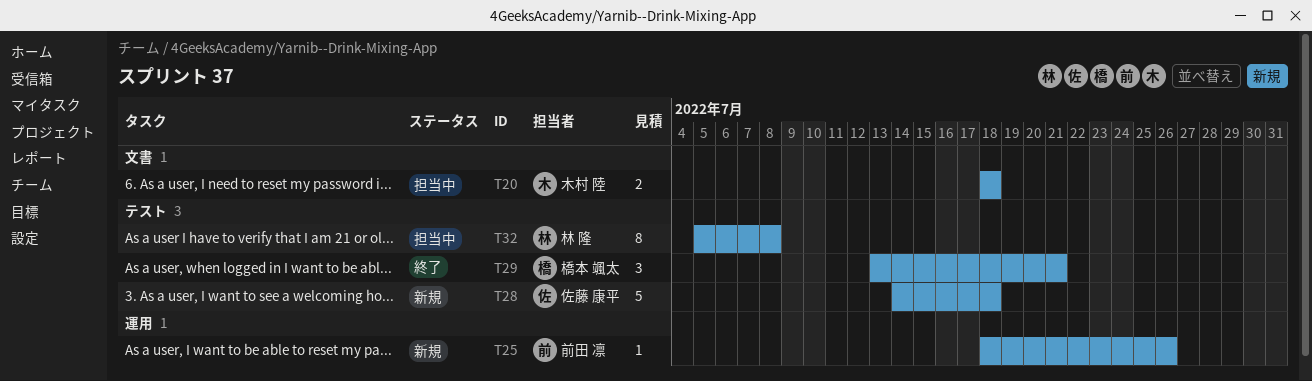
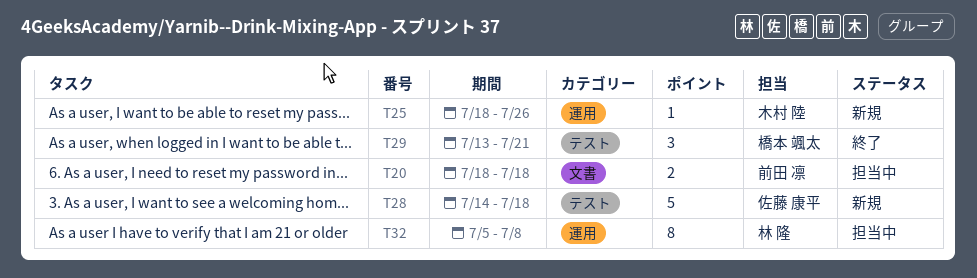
T20, owner: 木村 陸 -> 前田 凛
T25, owner: 前田 凛 -> 木村 陸
T32, label: テスト -> 運用

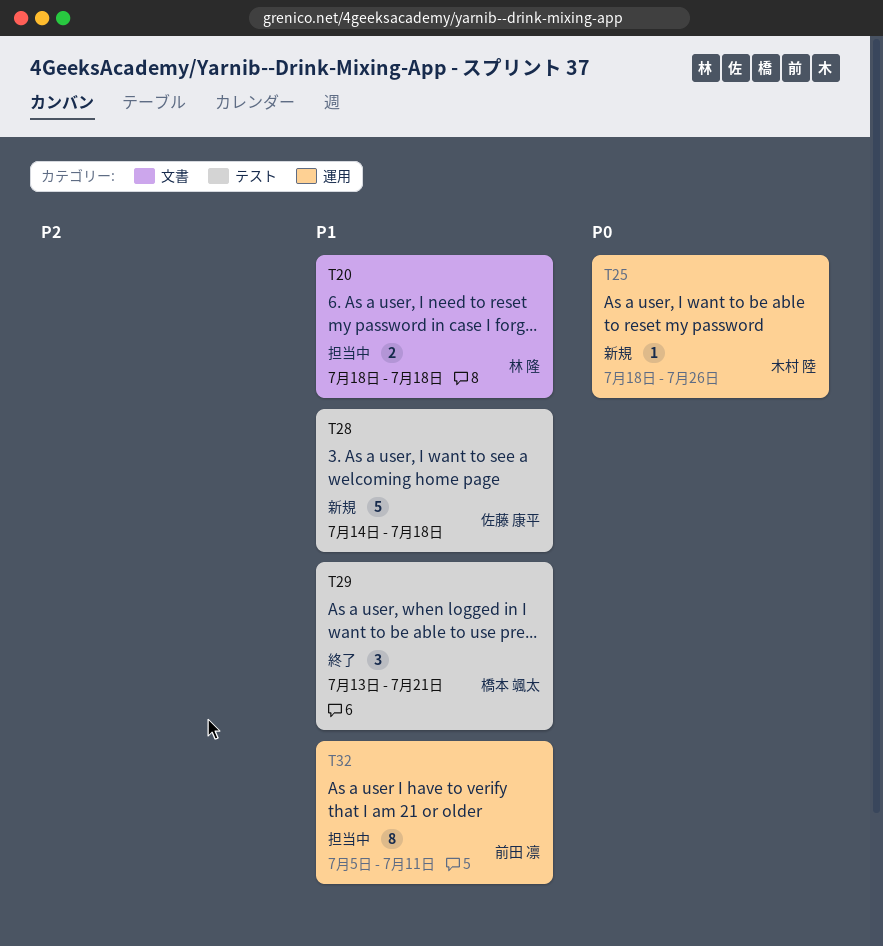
T20, owner: 前田 凛 -> 林 隆
T32, owner: 林 隆 -> 前田 凛
T32, due: Jul 8 -> Jul 11

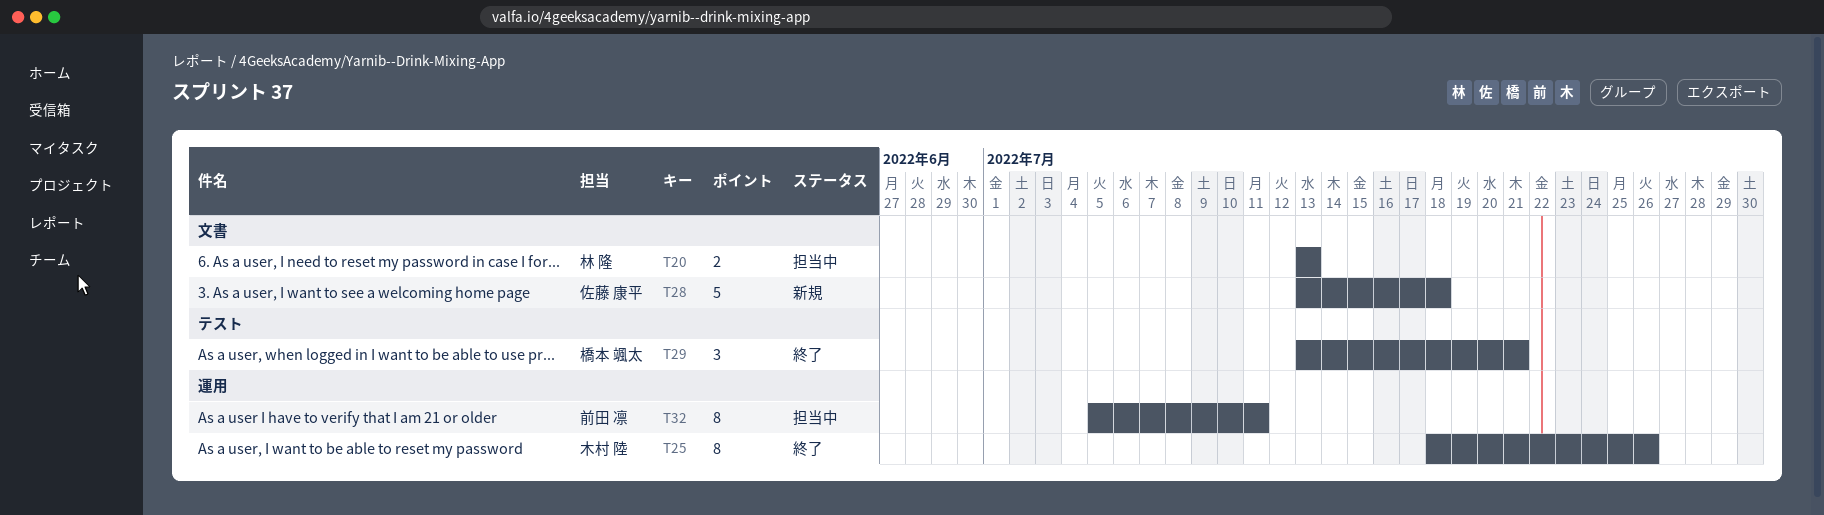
T20, start: Jul 18 -> Jul 13
T20, due: Jul 18 -> Jul 13
T25, status: 新規 -> 終了
T25, estimate: 1 -> 8
T28, label: テスト -> 文書
T28, start: Jul 14 -> Jul 13

